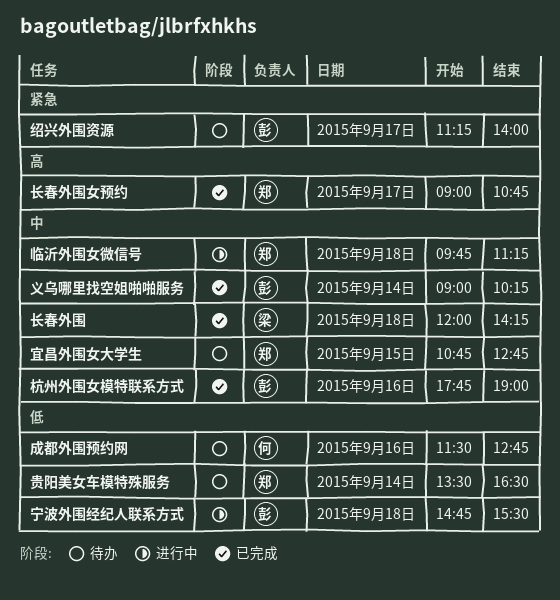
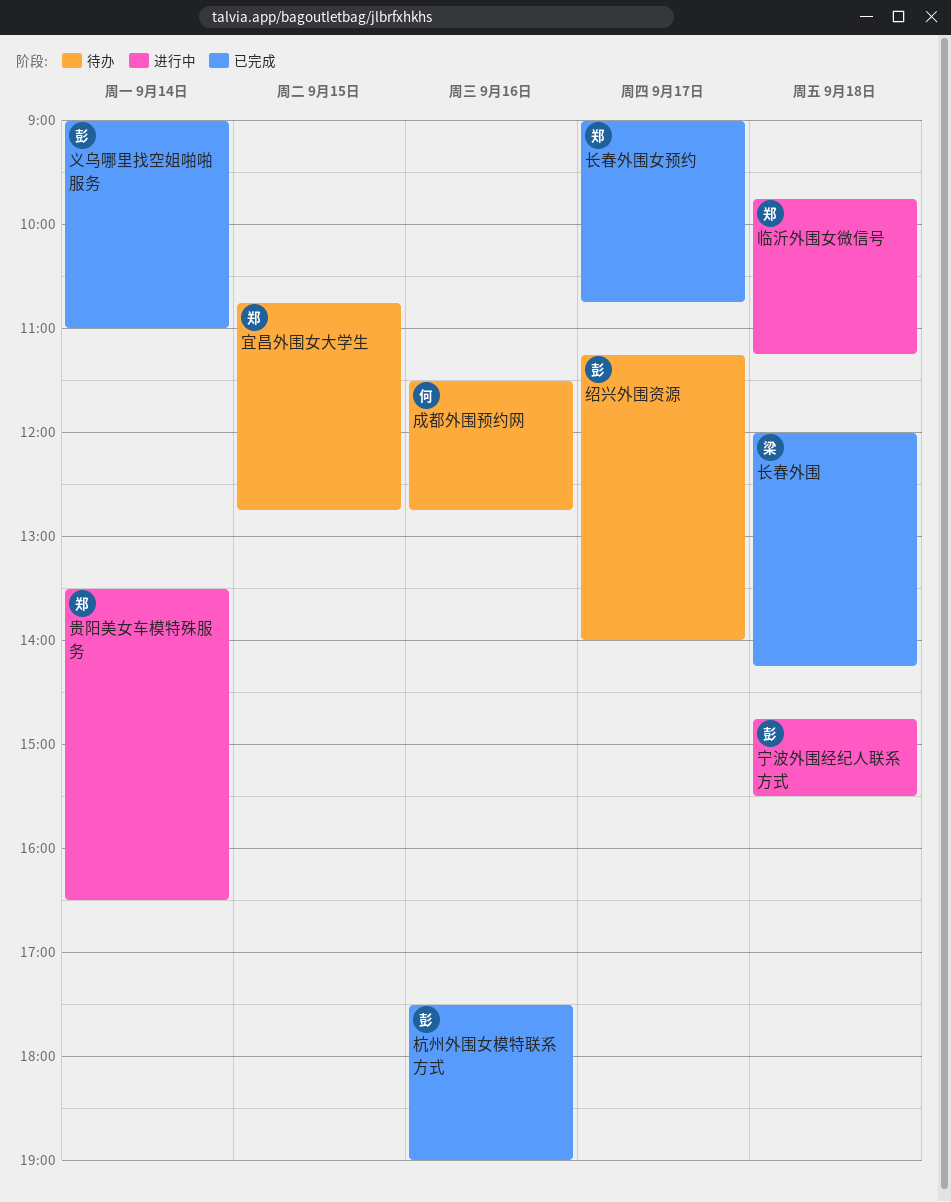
义乌哪里找空姐啪啪服务, ends: 10:15 -> 11:00
杭州外围女模特联系方式, begins: 17:45 -> 17:30
贵阳美女车模特殊服务, status: 待办 -> 进行中

